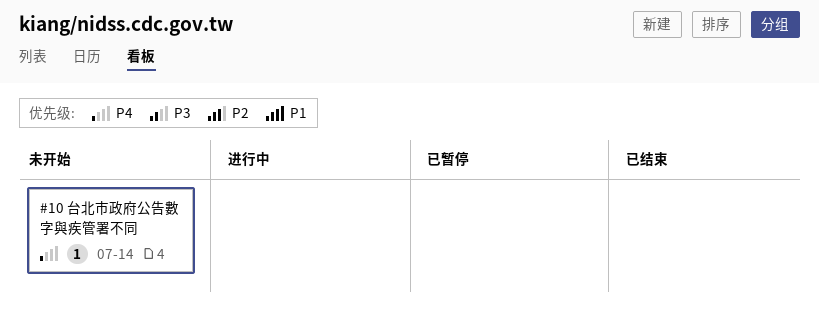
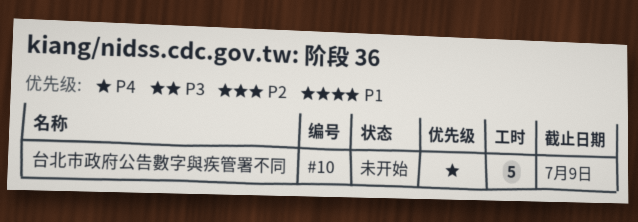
#10, estimate: 1 -> 5
#10, due: Jul 14 -> Jul 9

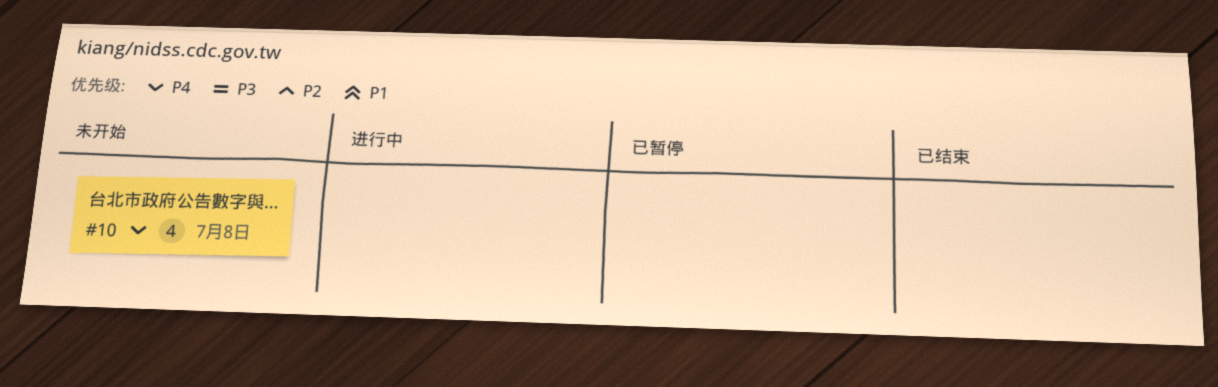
#10, estimate: 5 -> 4
#10, due: Jul 9 -> Jul 8

